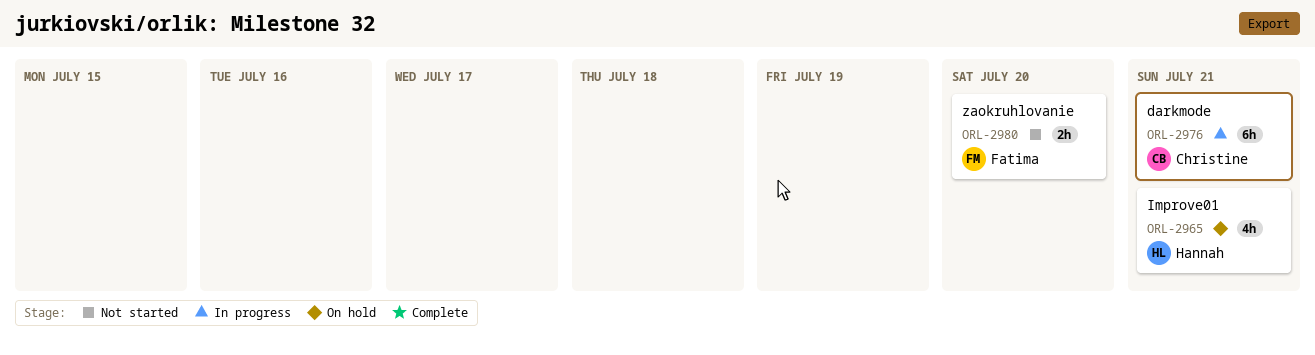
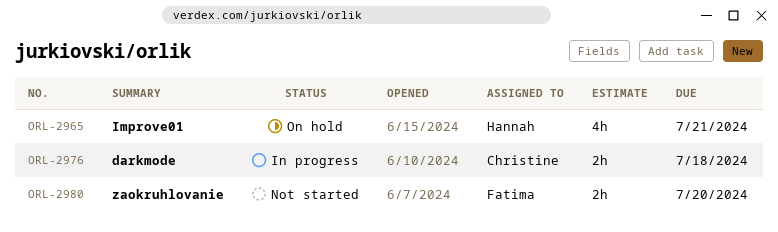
ORL-2976, estimate: 6h -> 2h
ORL-2976, due: Jul 21 -> Jul 18

